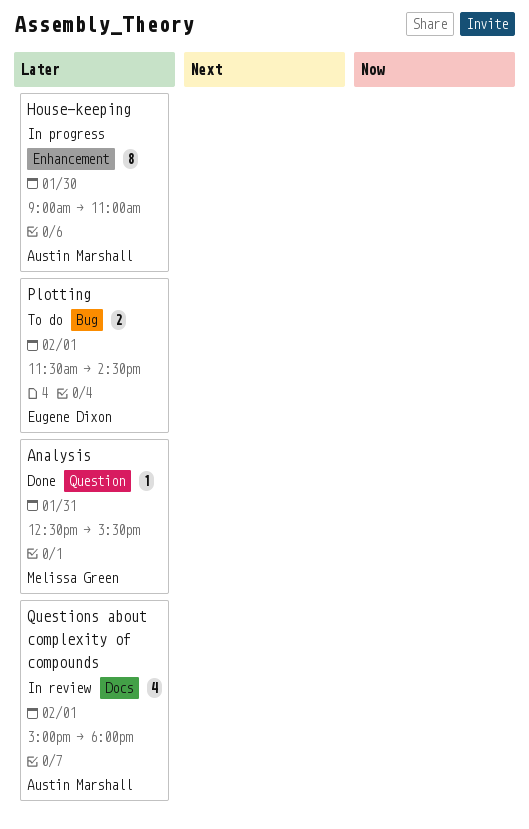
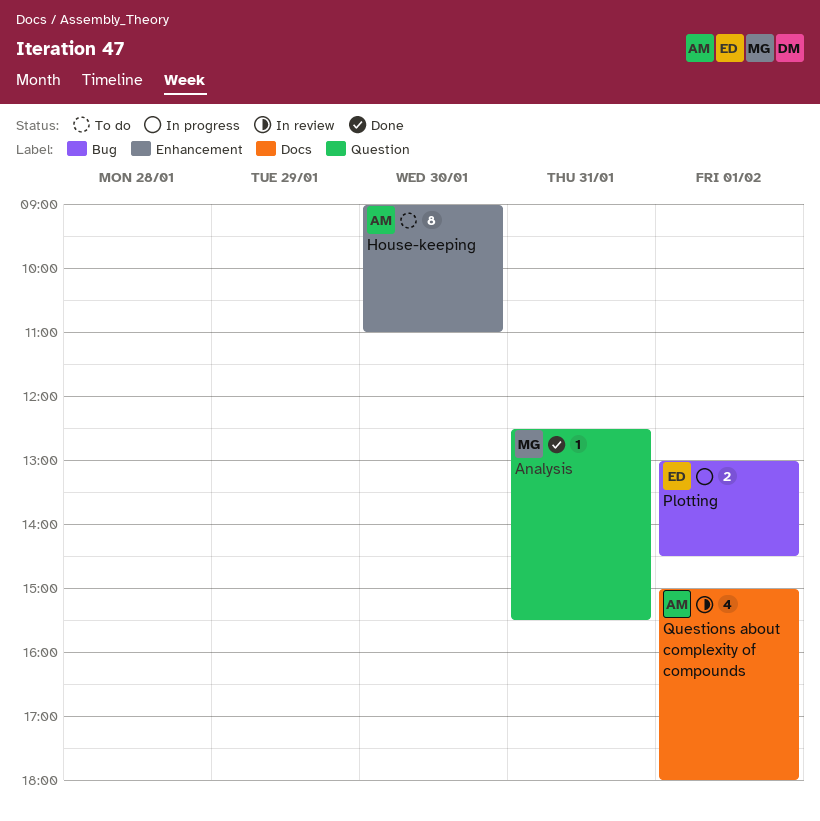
House-keeping, status: In progress -> To do
Plotting, status: To do -> In progress
Plotting, begins: 11:30 -> 13:00

